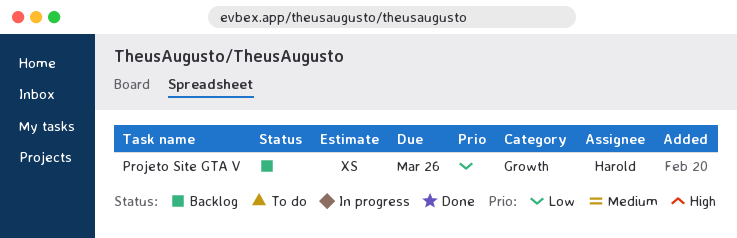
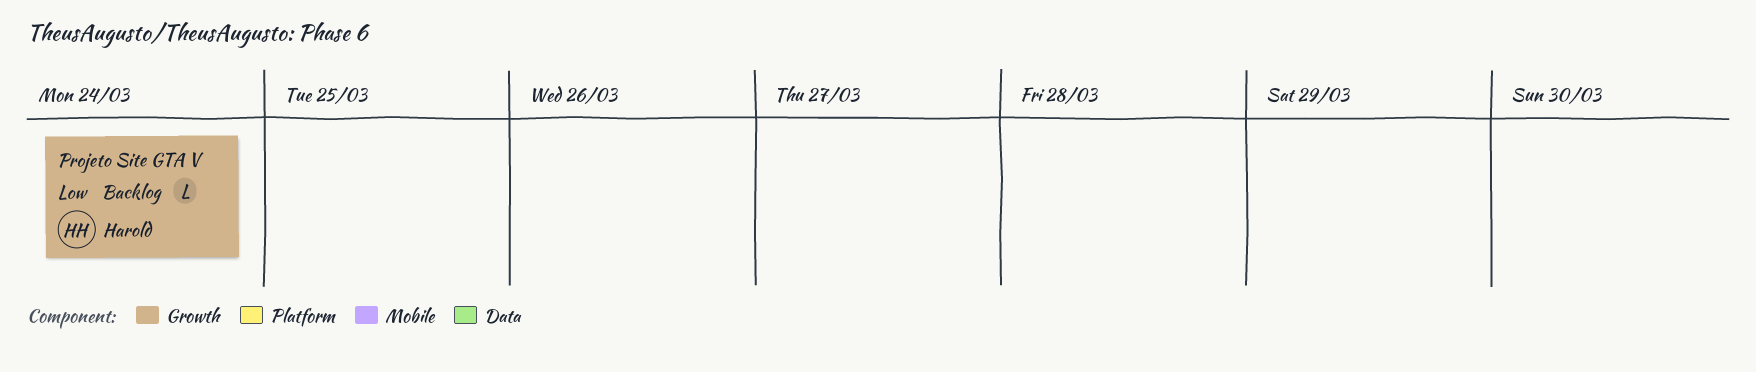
Projeto Site GTA V, estimate: XS -> L
Projeto Site GTA V, due: Mar 26 -> Mar 24

